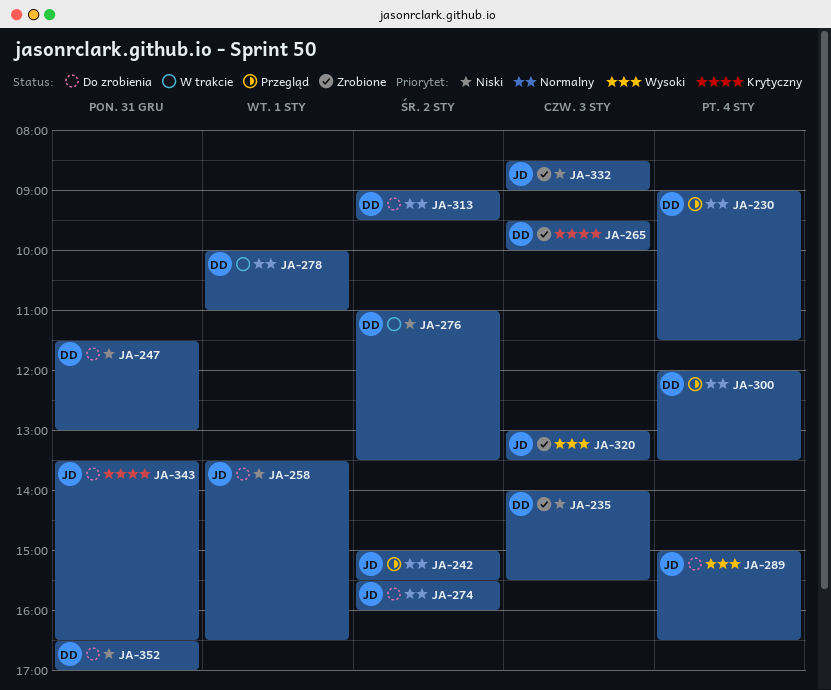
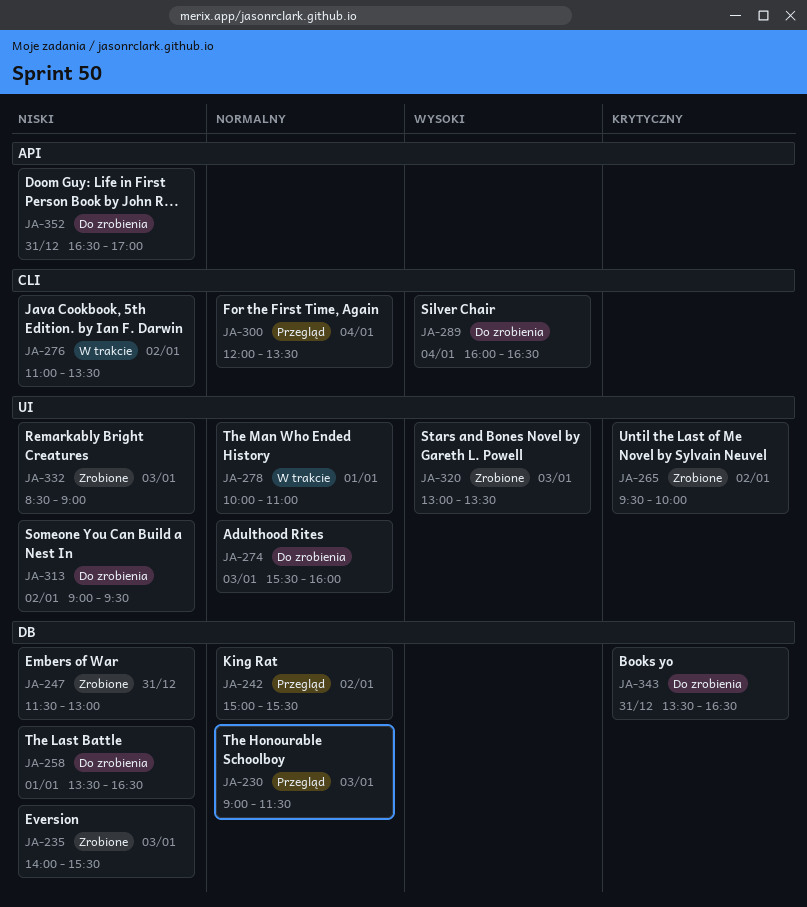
JA-230, day: Jan 4 -> Jan 3
JA-247, status: Do zrobienia -> Zrobione
JA-265, day: Jan 3 -> Jan 2
JA-274, day: Jan 2 -> Jan 3
JA-289, begins: 15:00 -> 16:00
JA-313, priority: Normalny -> Niski

